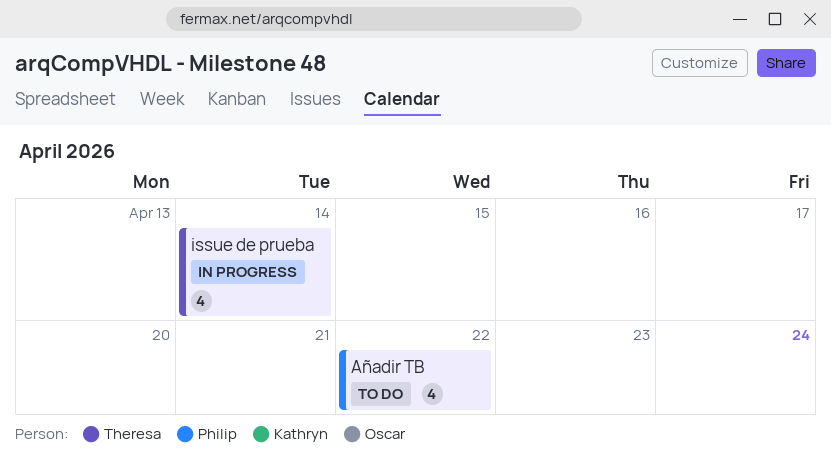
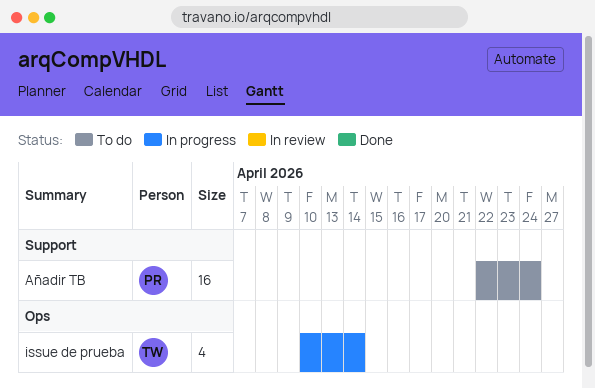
Añadir TB, estimate: 4 -> 16
Añadir TB, due: Apr 22 -> Apr 24

